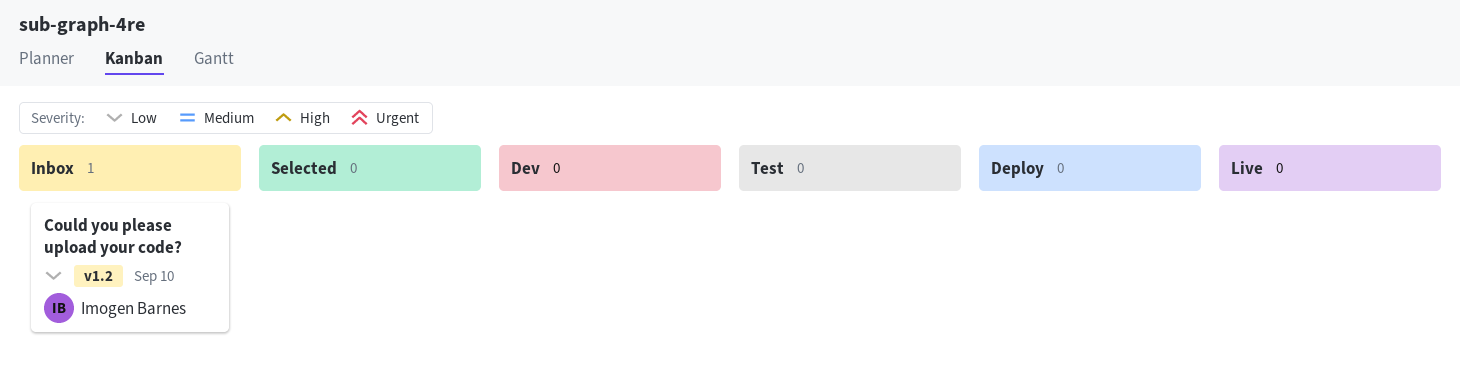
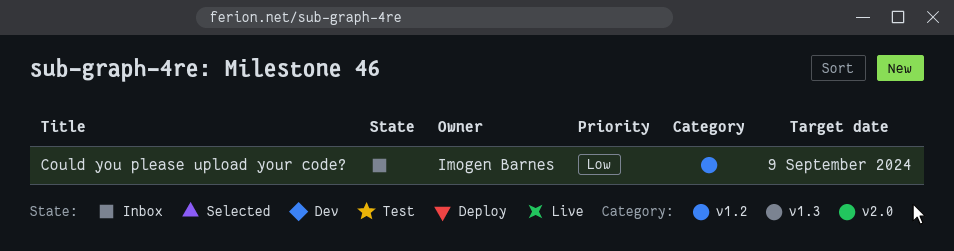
Could you please upload your code?, due: Sep 10 -> Sep 9

